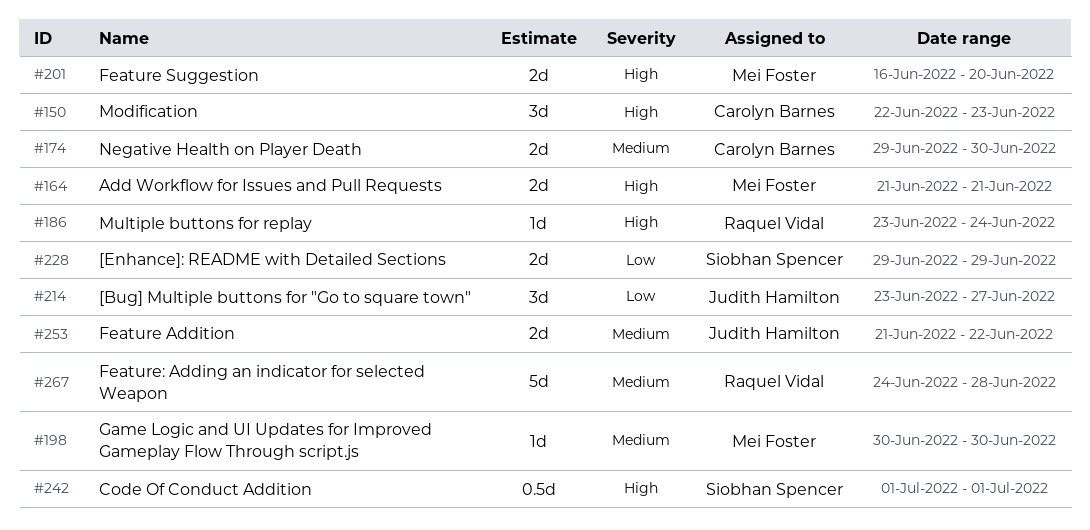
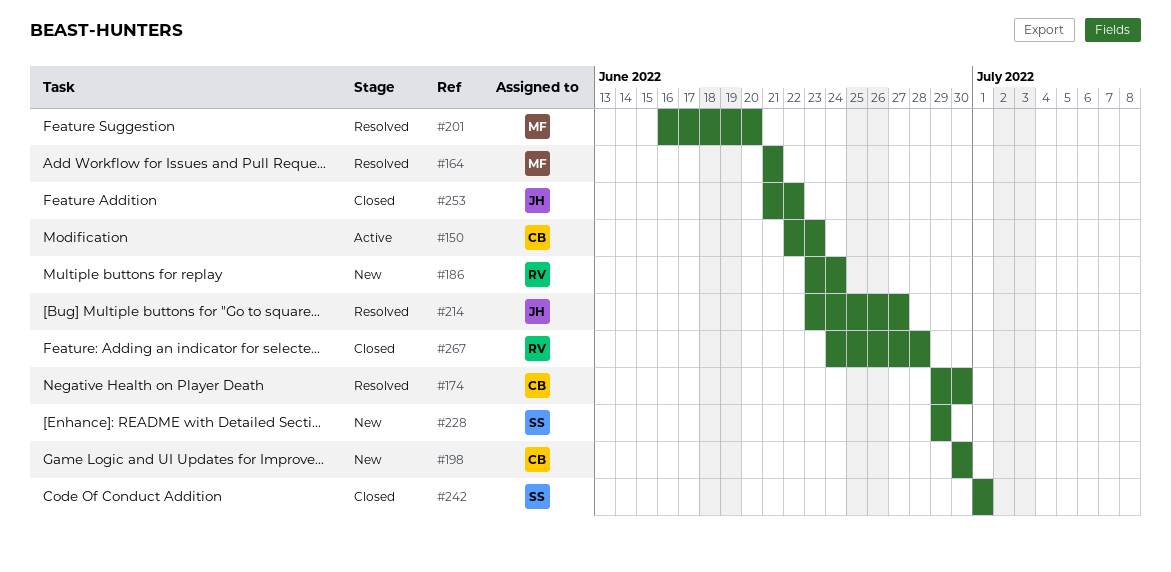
#198, owner: Mei Foster -> Carolyn Barnes

